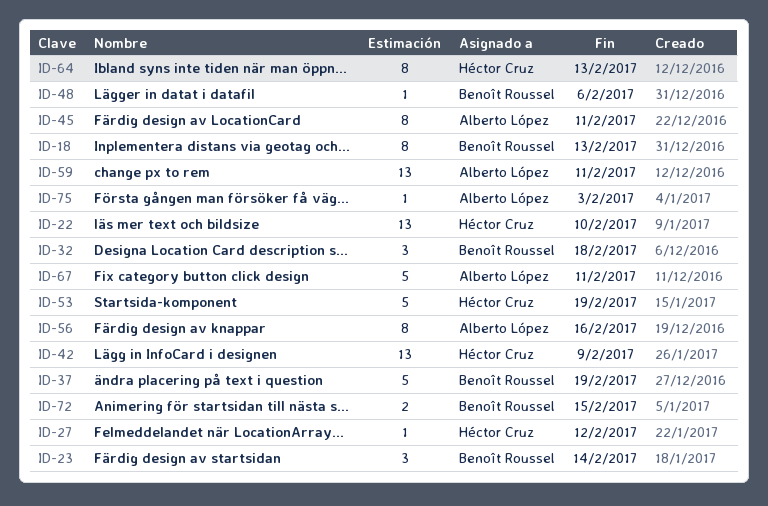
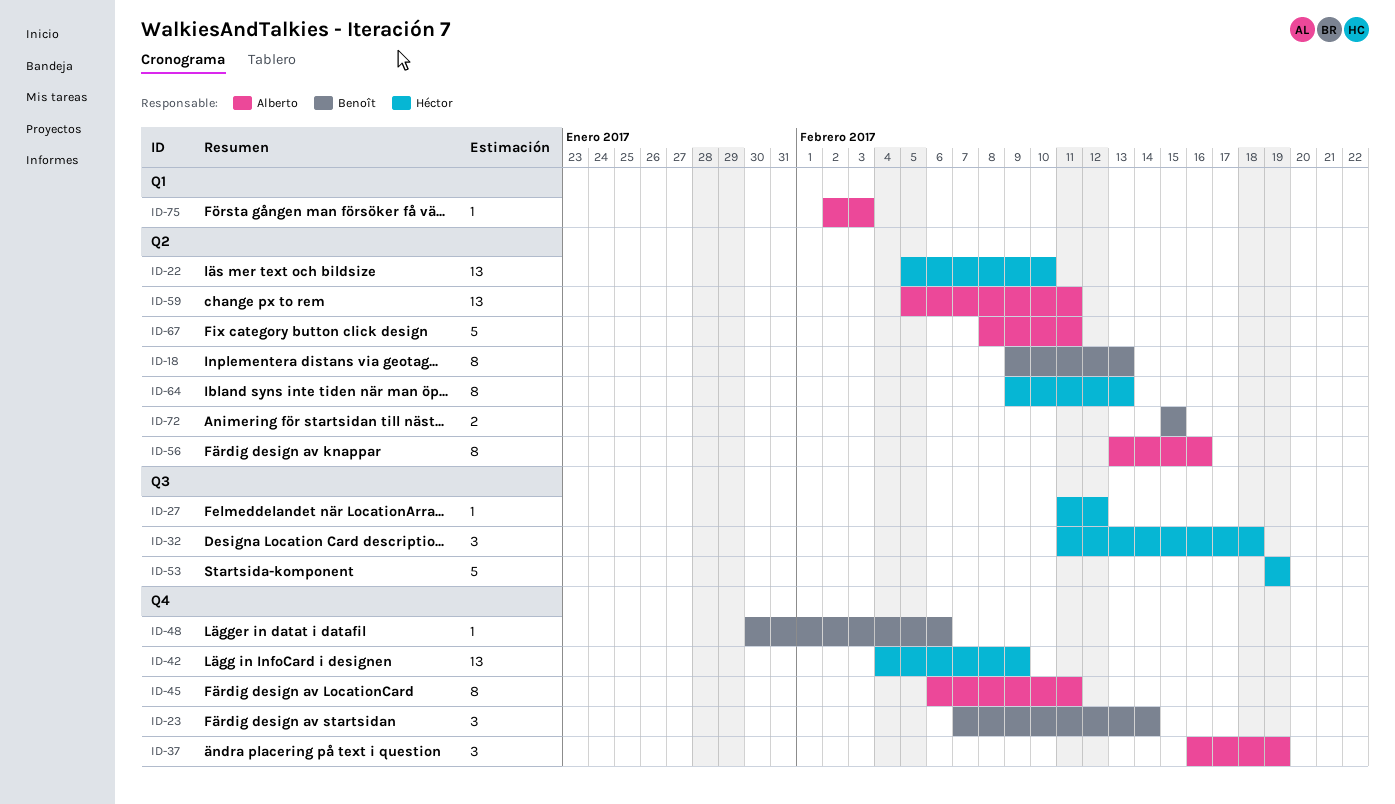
ID-32, owner: Benoît Roussel -> Héctor Cruz
ID-37, owner: Benoît Roussel -> Alberto López
ID-37, estimate: 5 -> 3

